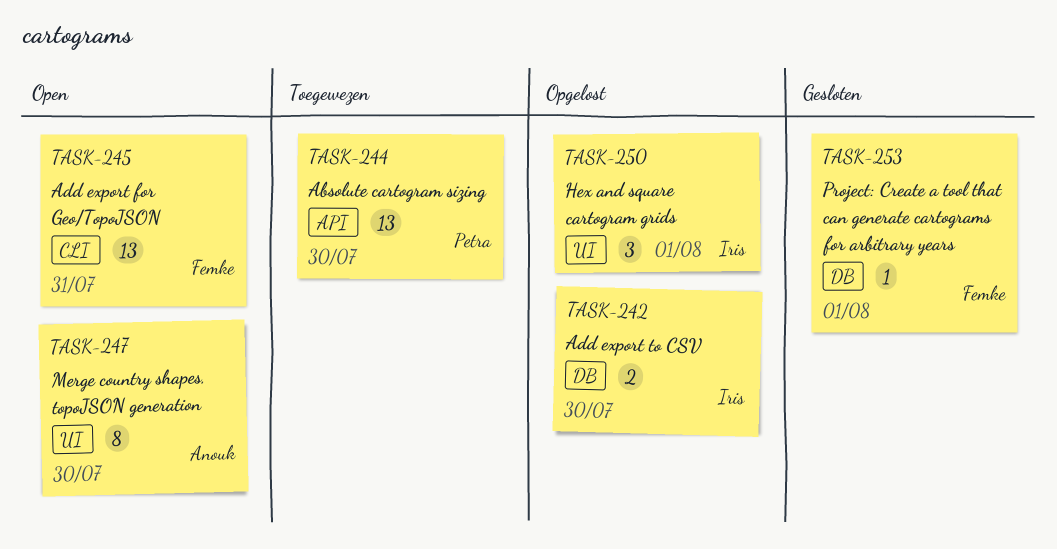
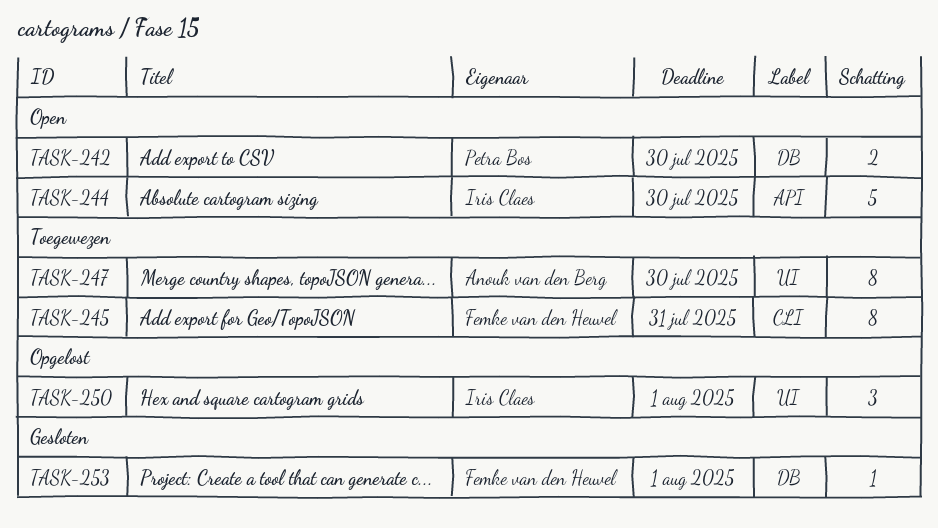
TASK-242, status: Opgelost -> Open
TASK-242, owner: Iris Claes -> Petra Bos
TASK-244, status: Toegewezen -> Open
TASK-244, owner: Petra Bos -> Iris Claes
TASK-244, estimate: 13 -> 5
TASK-245, status: Open -> Toegewezen
TASK-245, estimate: 13 -> 8
TASK-247, status: Open -> Toegewezen

